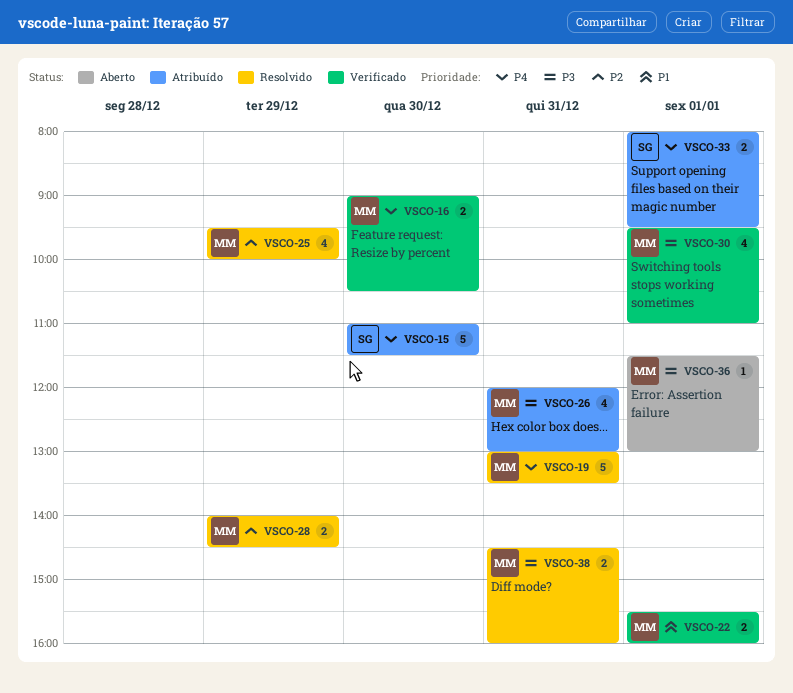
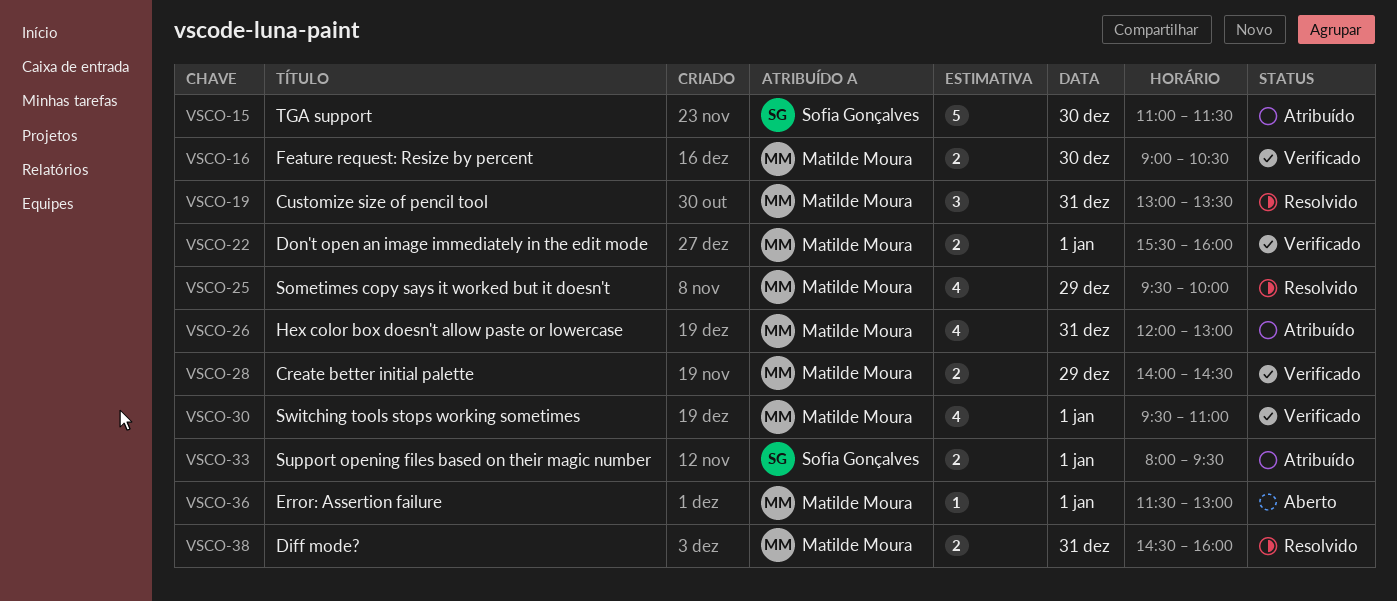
VSCO-19, estimate: 5 -> 3
VSCO-28, status: Resolvido -> Verificado

